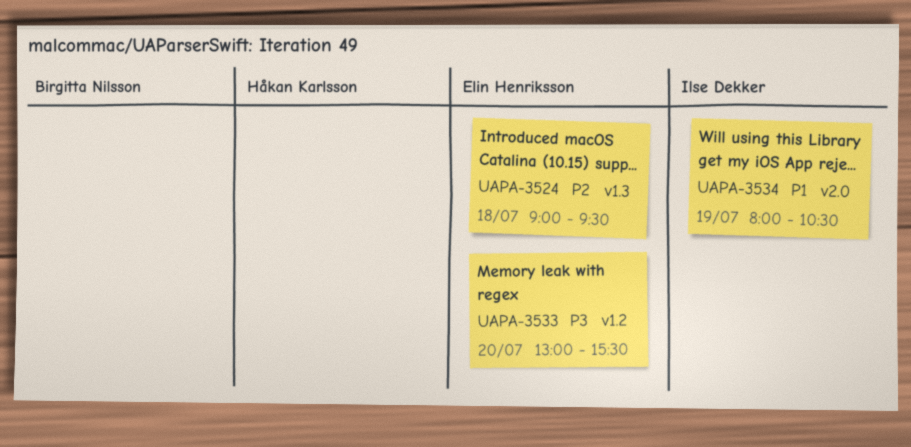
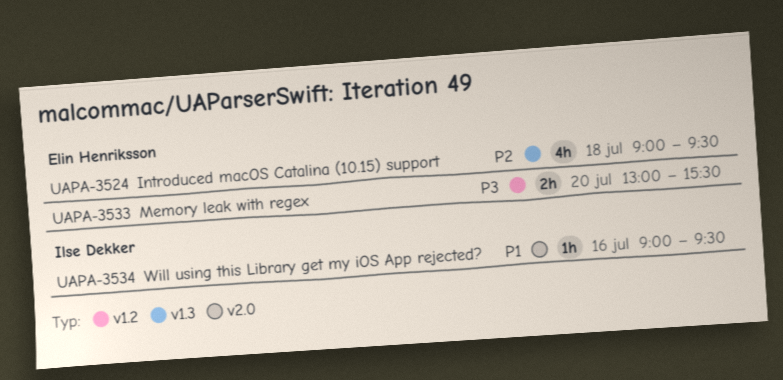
UAPA-3534, day: Jul 19 -> Jul 16
UAPA-3534, begins: 08:00 -> 09:00
UAPA-3534, ends: 10:30 -> 09:30

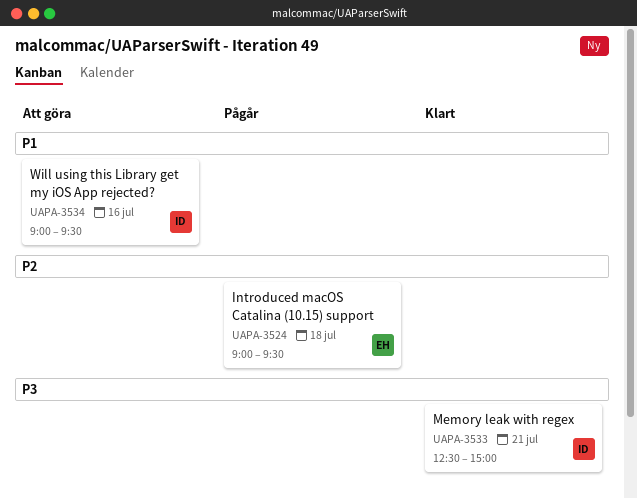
UAPA-3533, owner: Elin Henriksson -> Ilse Dekker
UAPA-3533, day: Jul 20 -> Jul 21
UAPA-3533, begins: 13:00 -> 12:30
UAPA-3533, ends: 15:30 -> 15:00

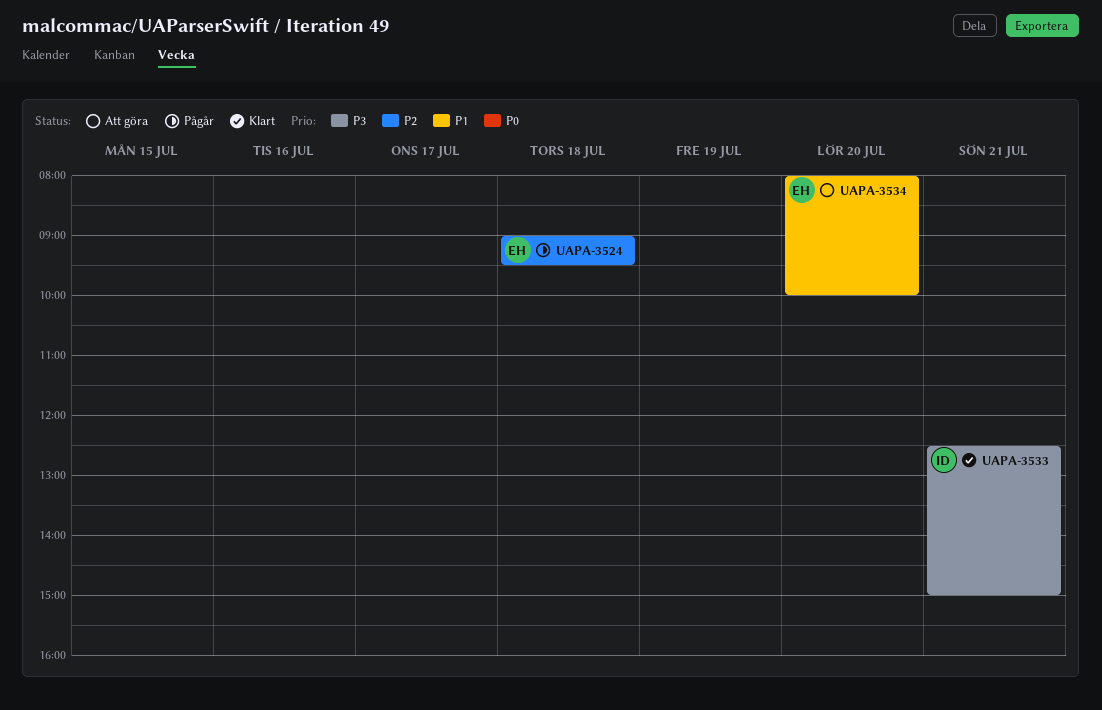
UAPA-3534, owner: ID -> EH
UAPA-3534, day: Jul 16 -> Jul 20
UAPA-3534, begins: 09:00 -> 08:00
UAPA-3534, ends: 09:30 -> 10:00

